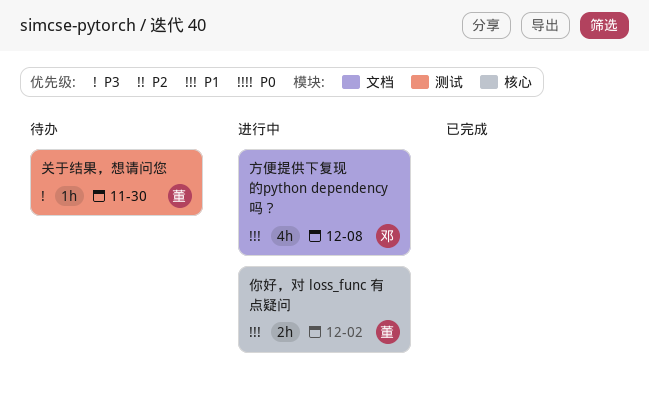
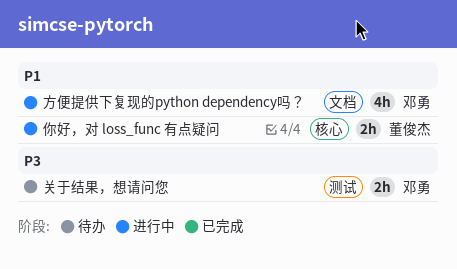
关于结果，想请问您, owner: 董俊杰 -> 邓勇
关于结果，想请问您, estimate: 1h -> 2h

